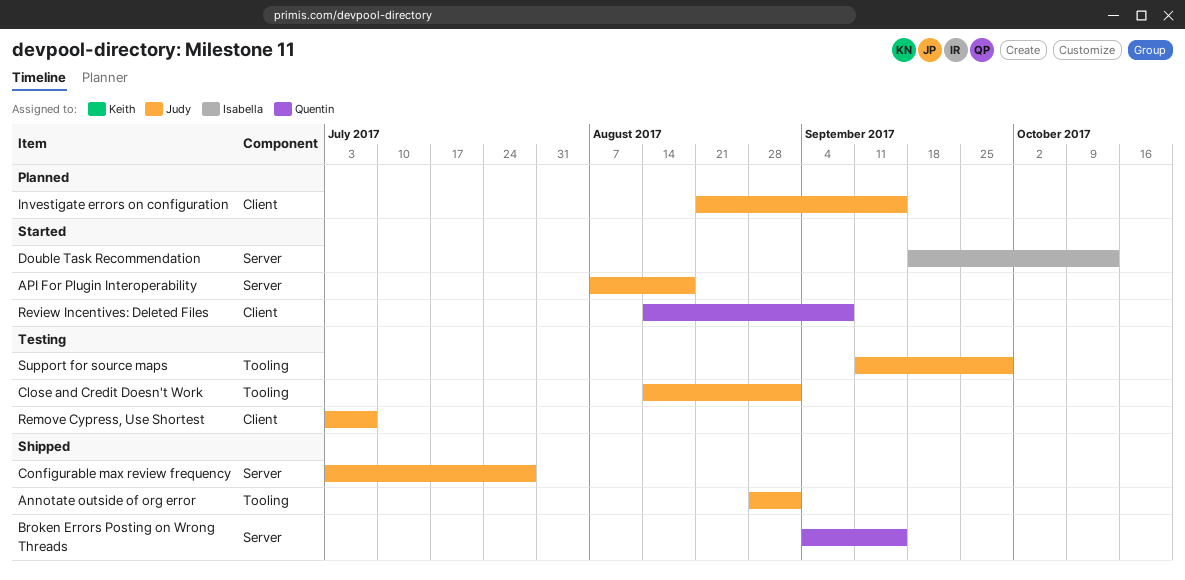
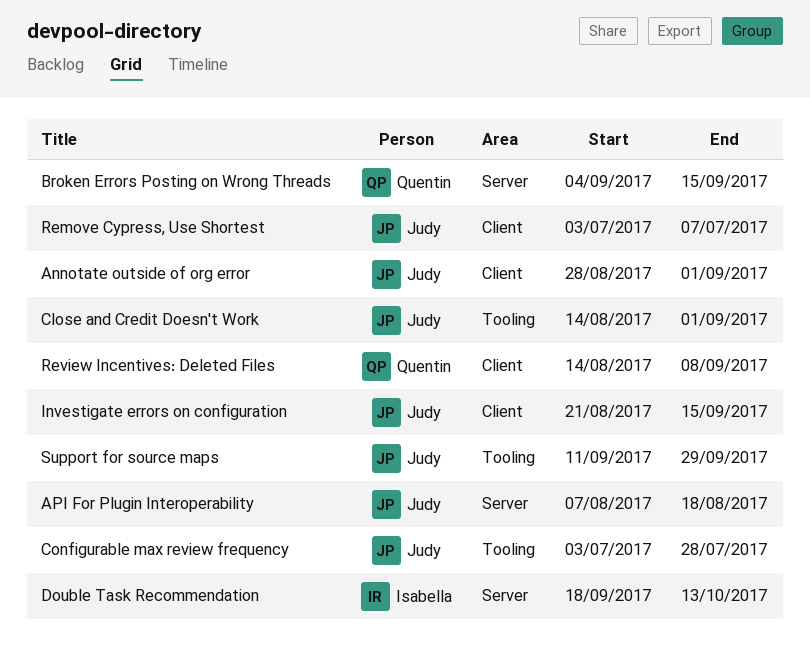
Annotate outside of org error, label: Tooling -> Client
Configurable max review frequency, label: Server -> Tooling

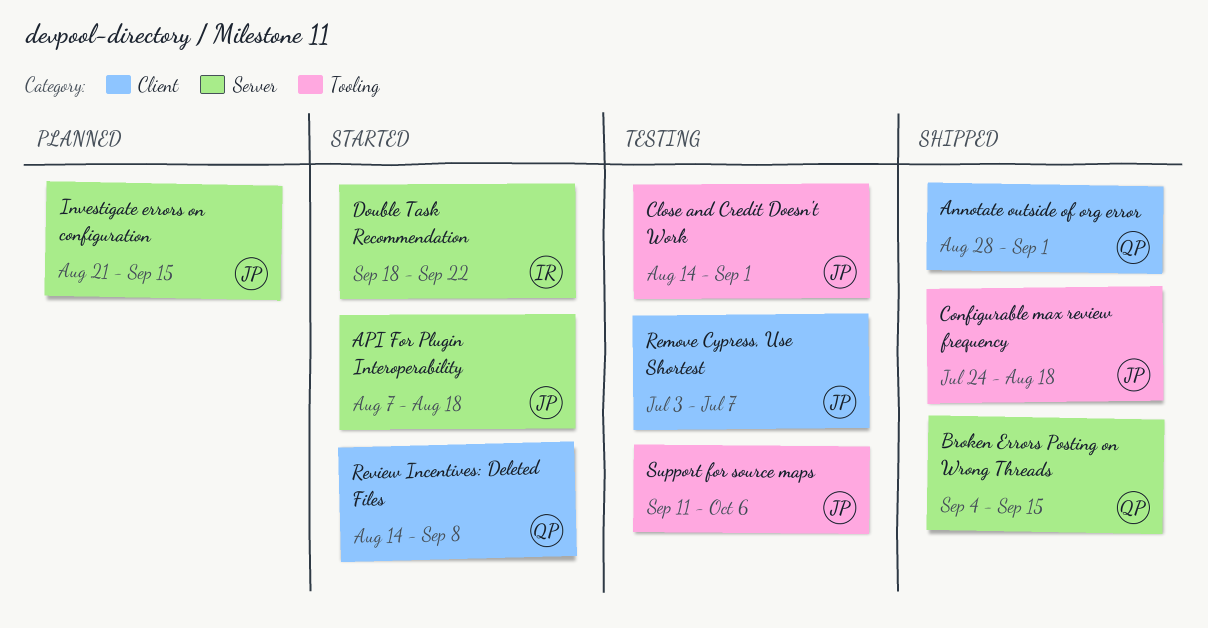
Annotate outside of org error, owner: Judy -> Quentin
Configurable max review frequency, start: Jul 3 -> Jul 24
Configurable max review frequency, due: Jul 28 -> Aug 18
Double Task Recommendation, due: Oct 13 -> Sep 22
Investigate errors on configuration, label: Client -> Server
Support for source maps, due: Sep 29 -> Oct 6

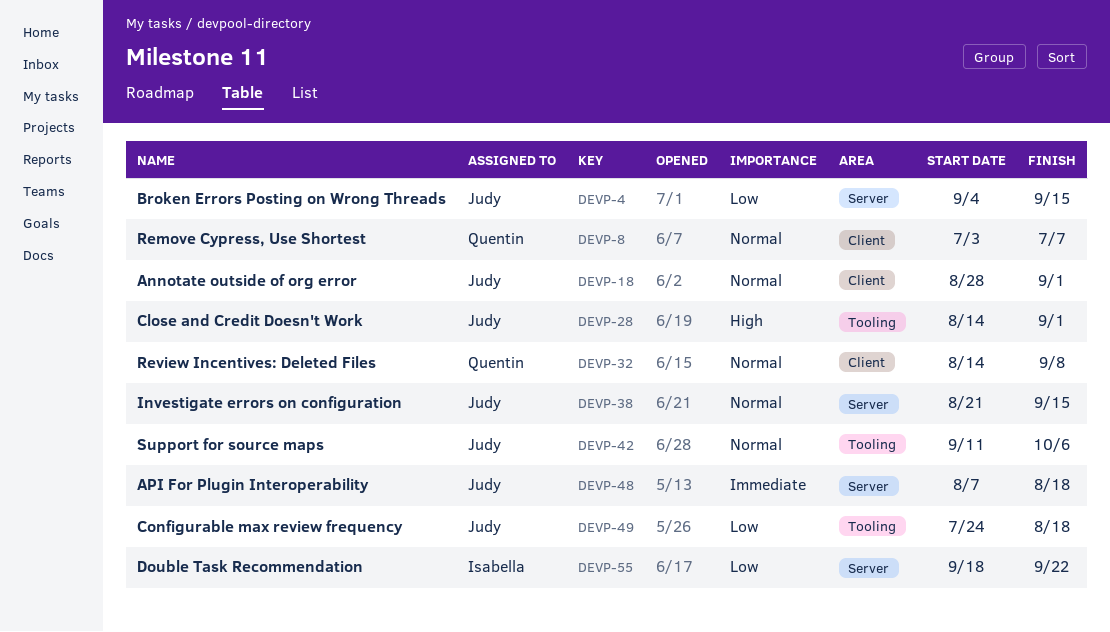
Annotate outside of org error, owner: Quentin -> Judy
Broken Errors Posting on Wrong Threads, owner: Quentin -> Judy
Remove Cypress, Use Shortest, owner: Judy -> Quentin

